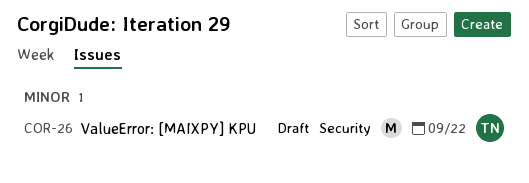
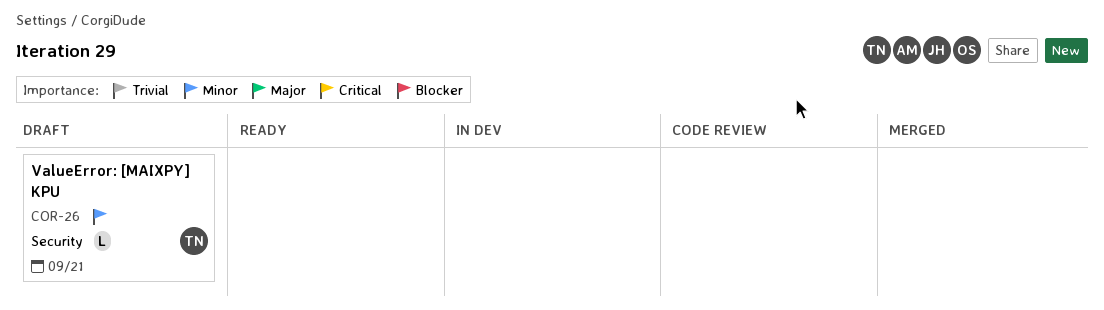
COR-26, estimate: M -> L
COR-26, due: Sep 22 -> Sep 21

